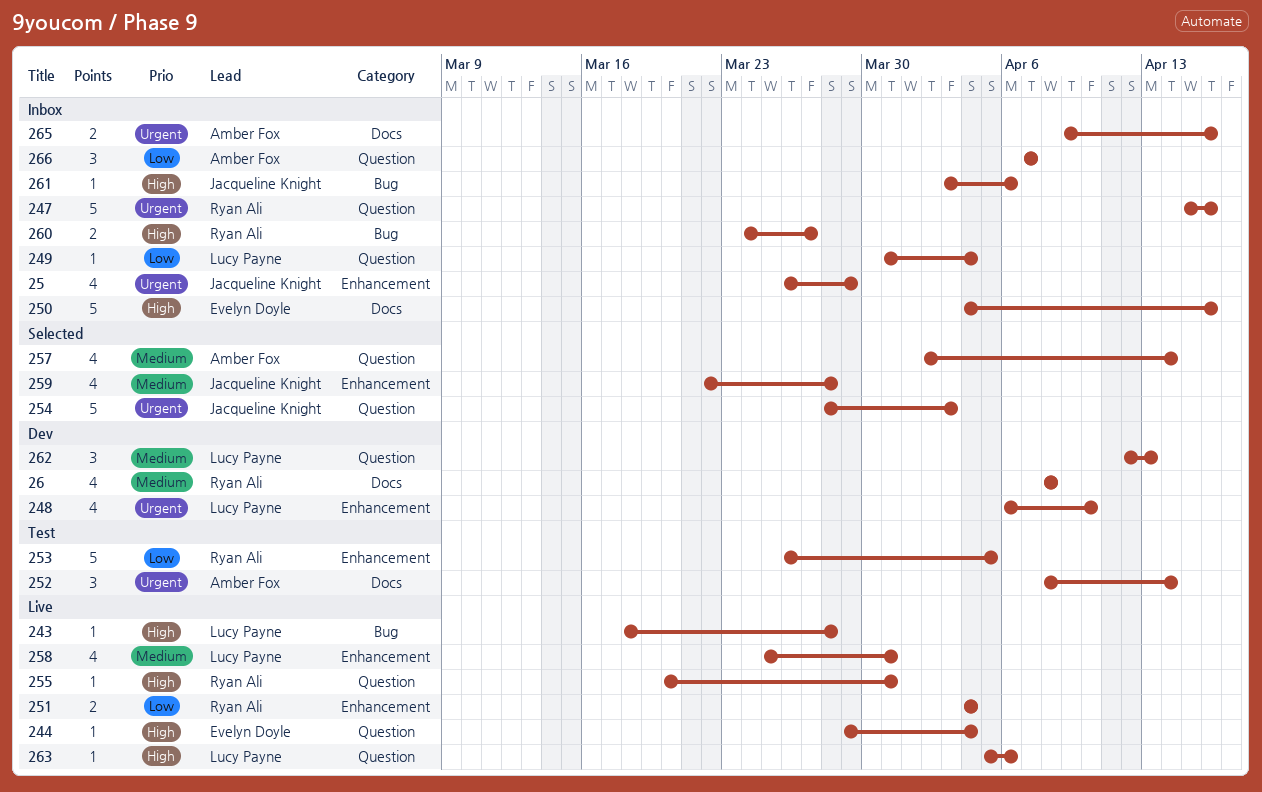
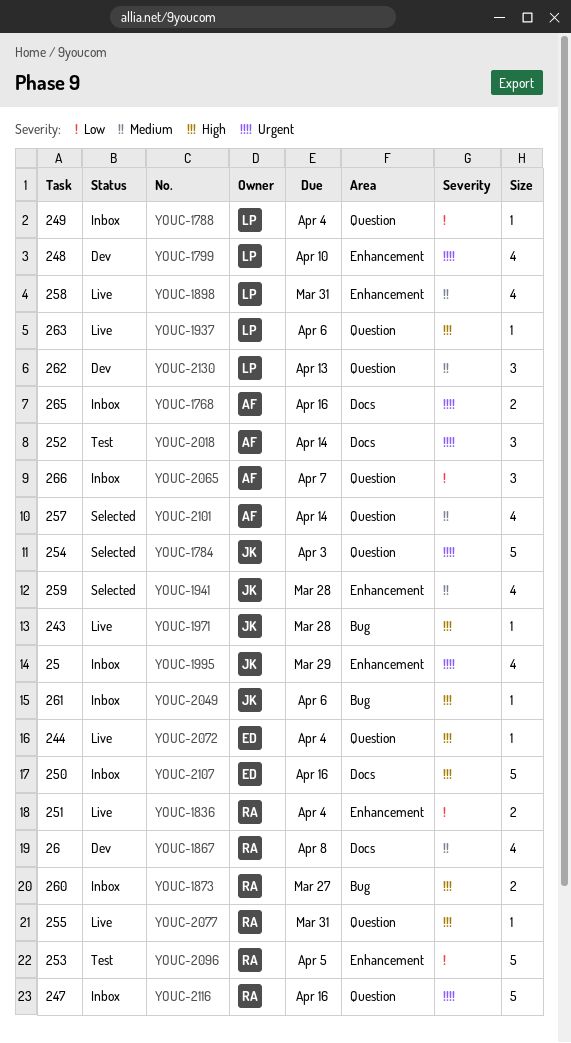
243, owner: Lucy Payne -> Jacqueline Knight

